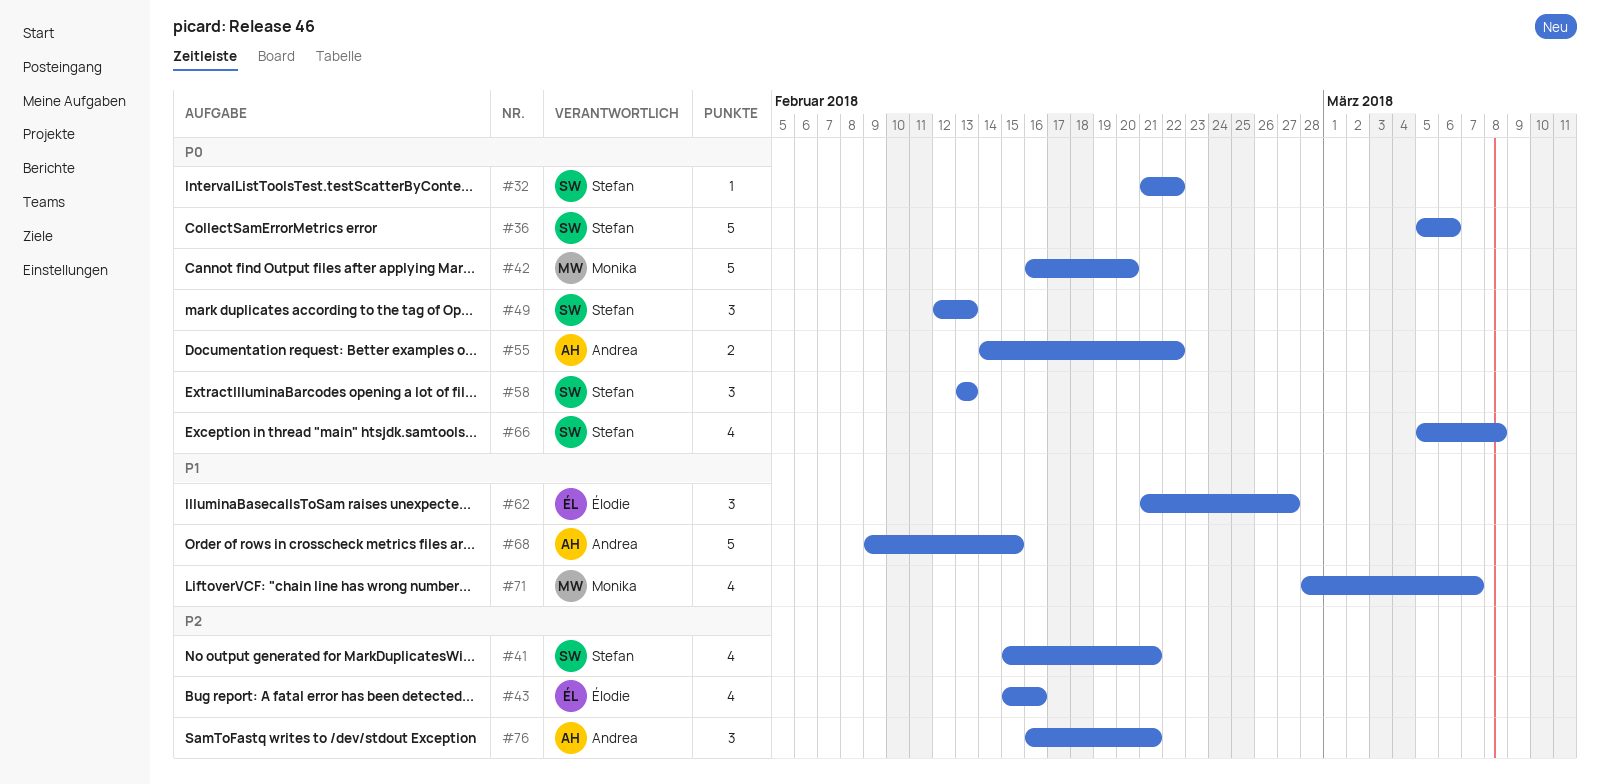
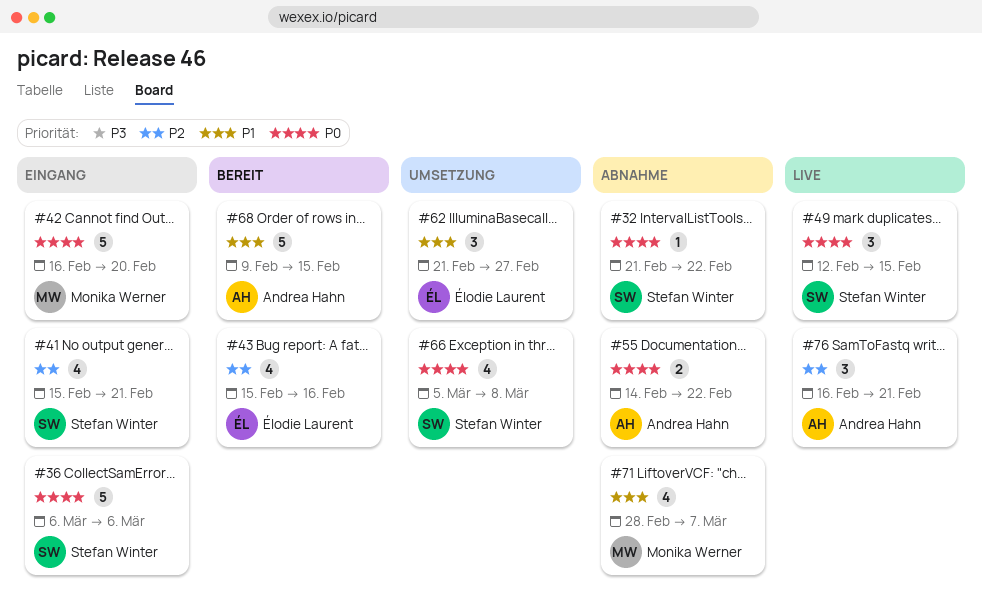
#36, start: Mar 5 -> Mar 6
#49, due: Feb 13 -> Feb 15
#58: present -> none

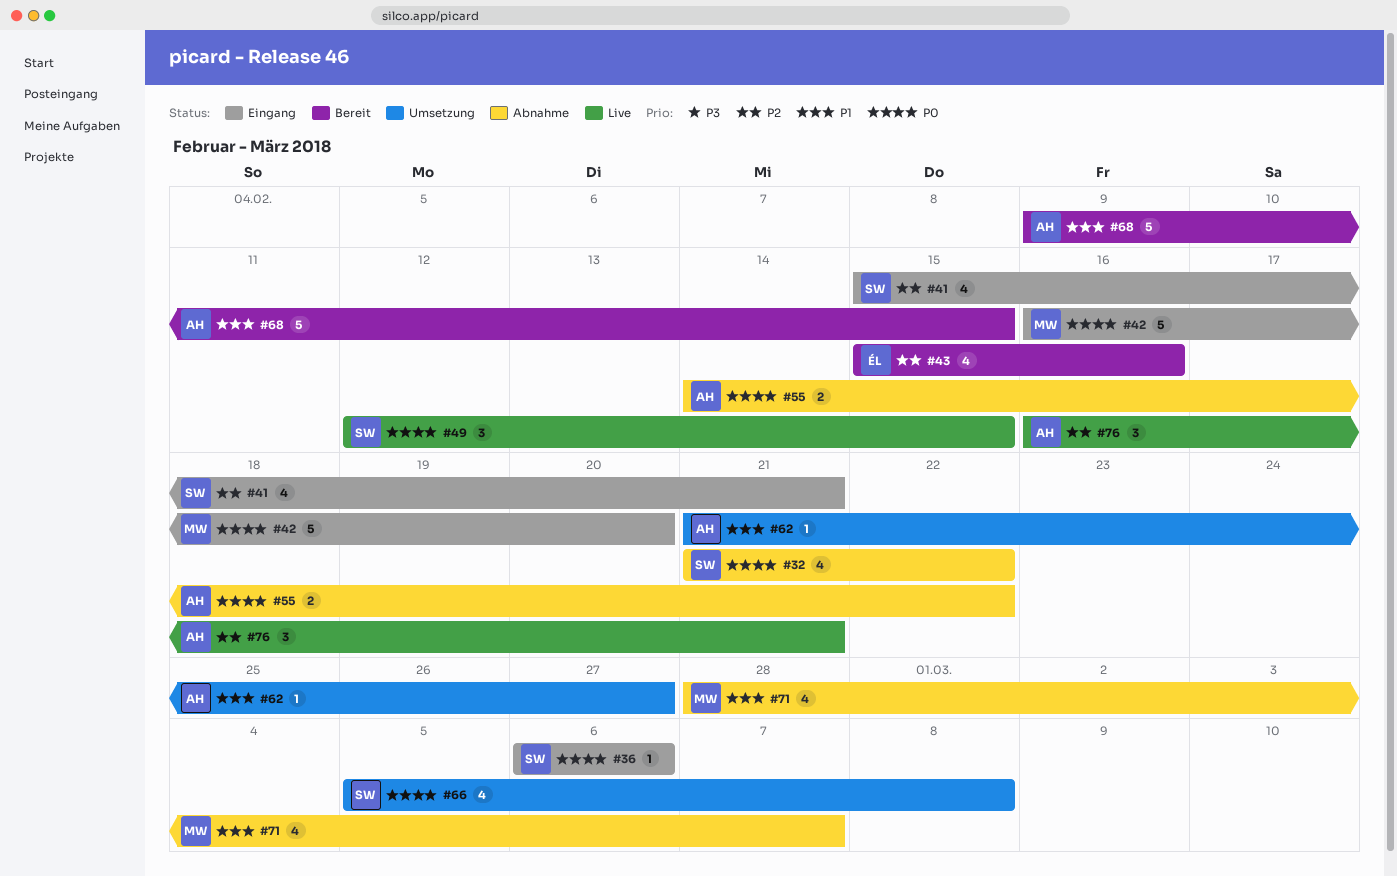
#32, estimate: 1 -> 4
#36, estimate: 5 -> 1
#62, owner: Élodie Laurent -> Andrea Hahn
#62, estimate: 3 -> 1

